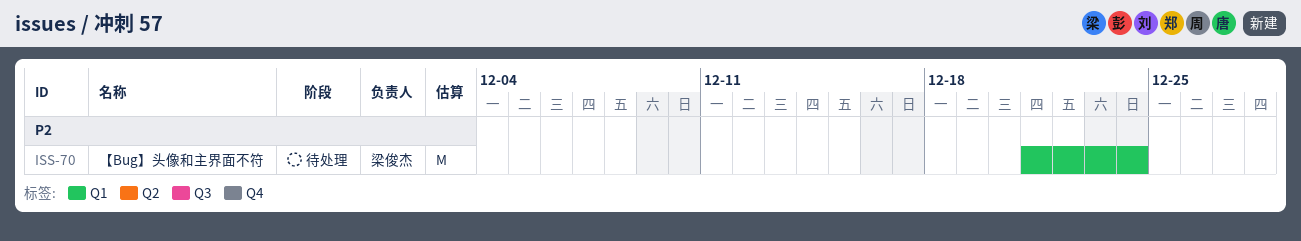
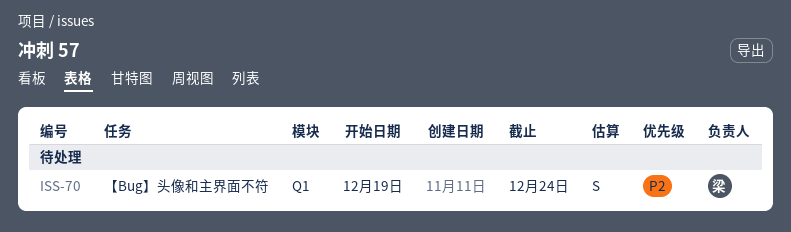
ISS-70, estimate: M -> S
ISS-70, start: Dec 21 -> Dec 19

